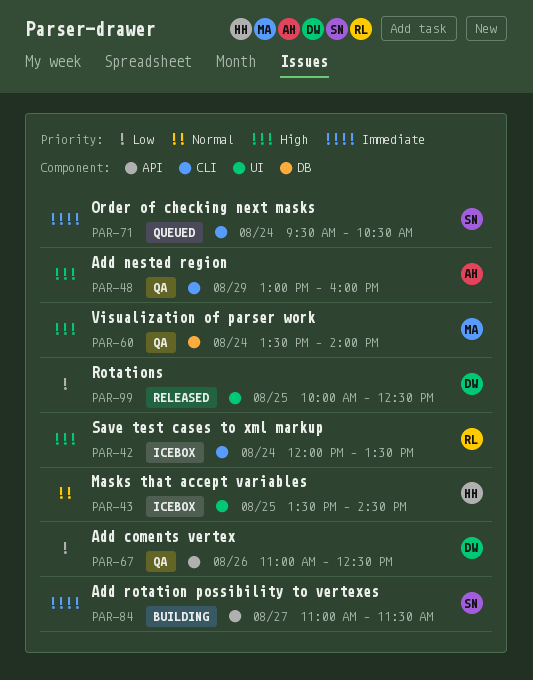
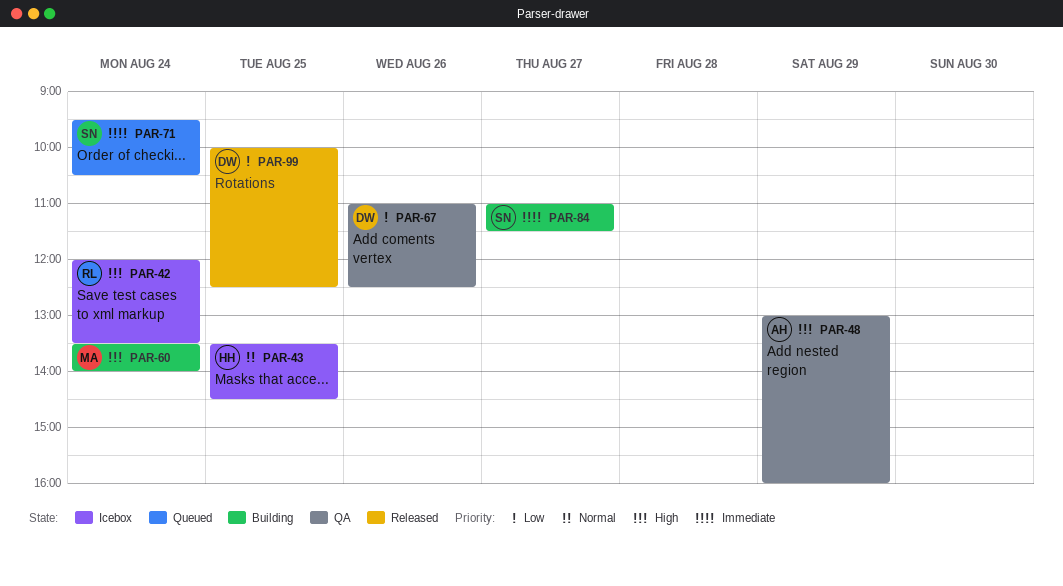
PAR-60, status: QA -> Building

